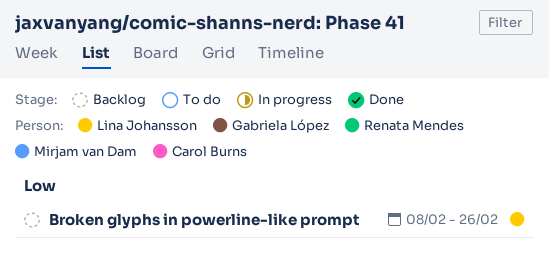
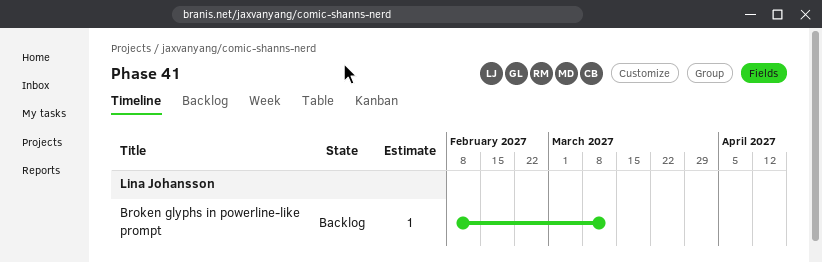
Broken glyphs in powerline-like prompt, due: Feb 26 -> Mar 12

